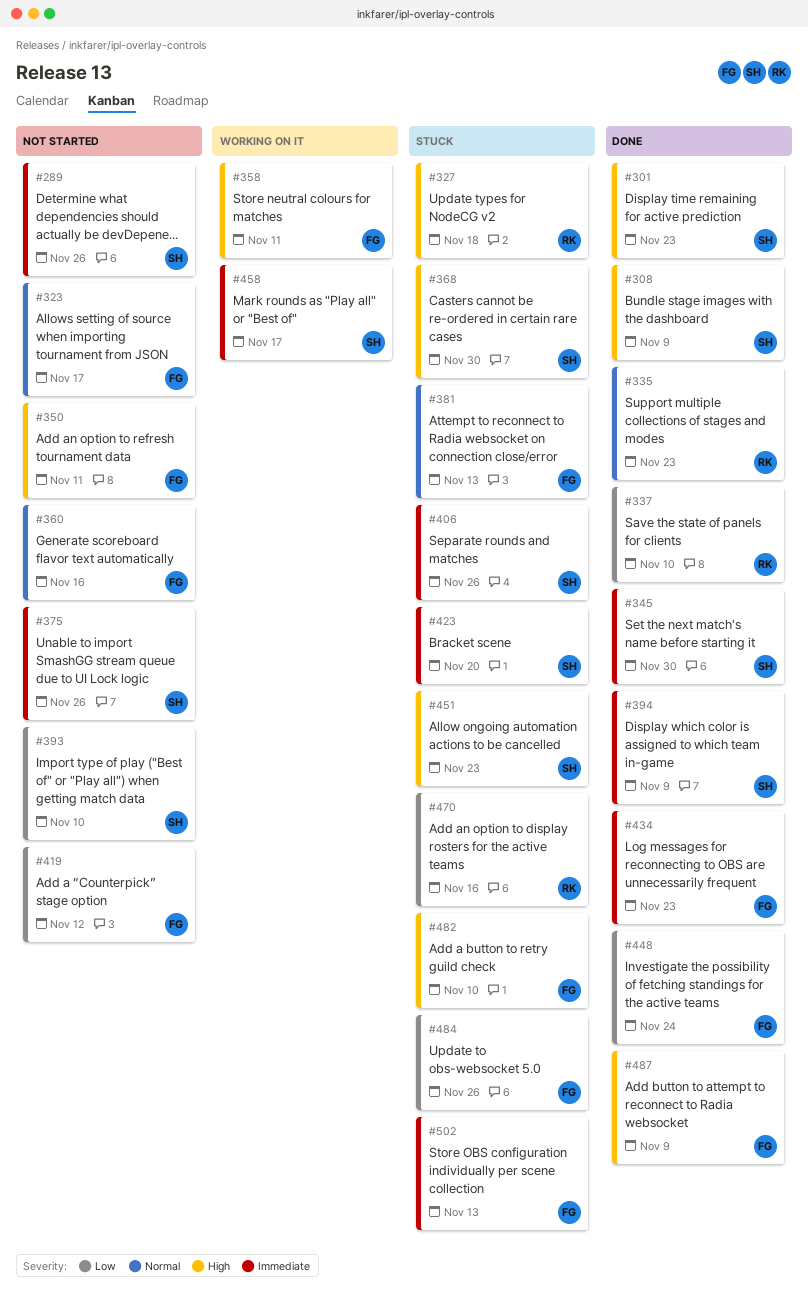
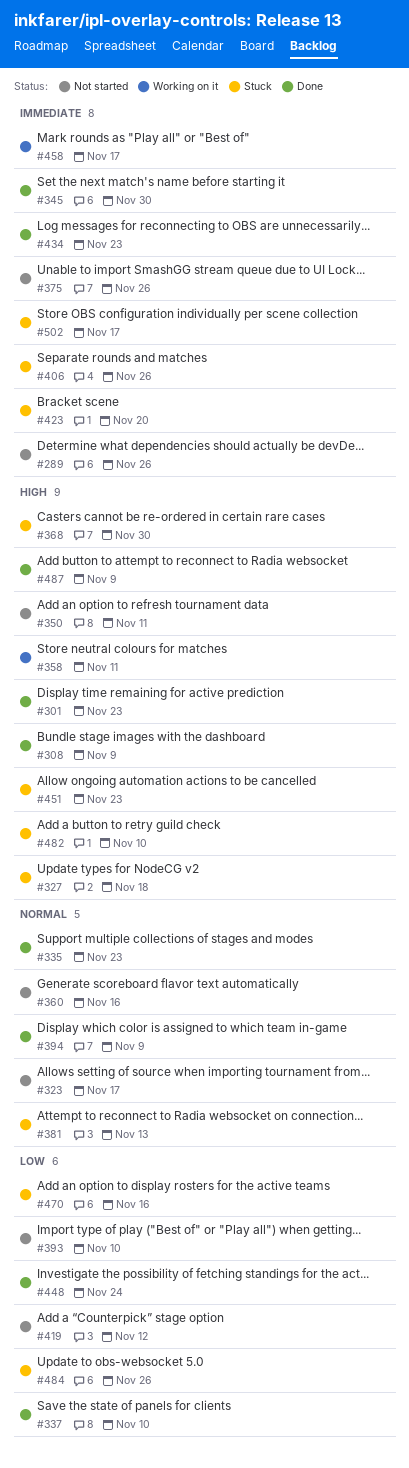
#394, priority: Immediate -> Normal
#502, due: Nov 13 -> Nov 17

